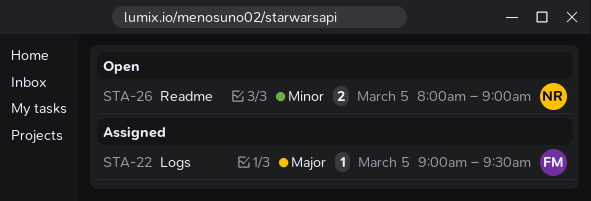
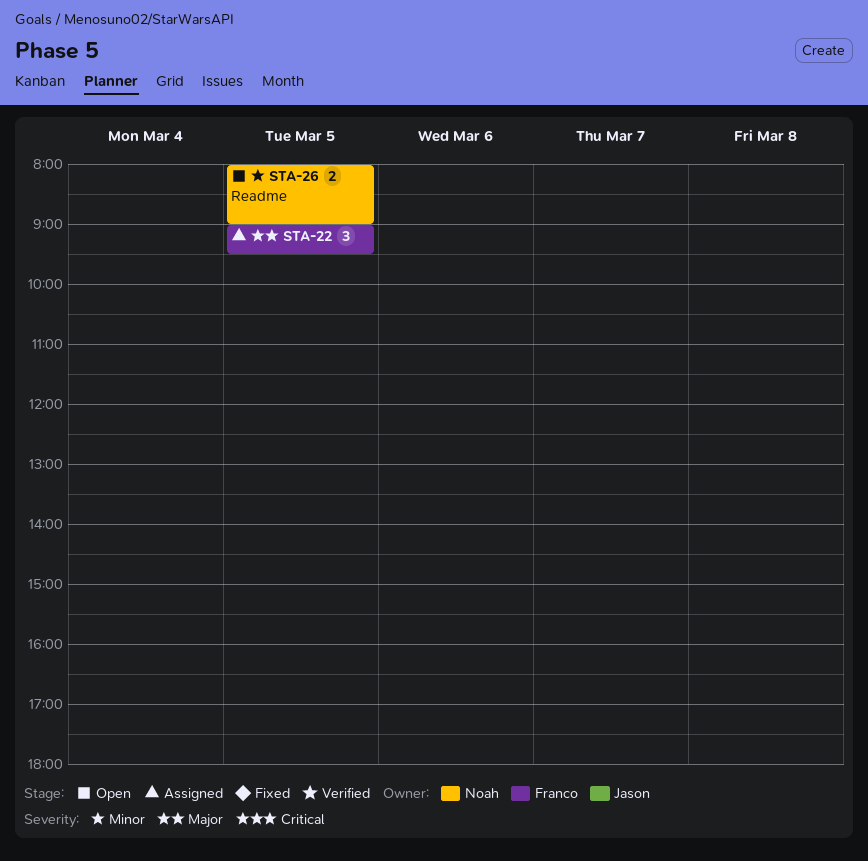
STA-22, estimate: 1 -> 3

